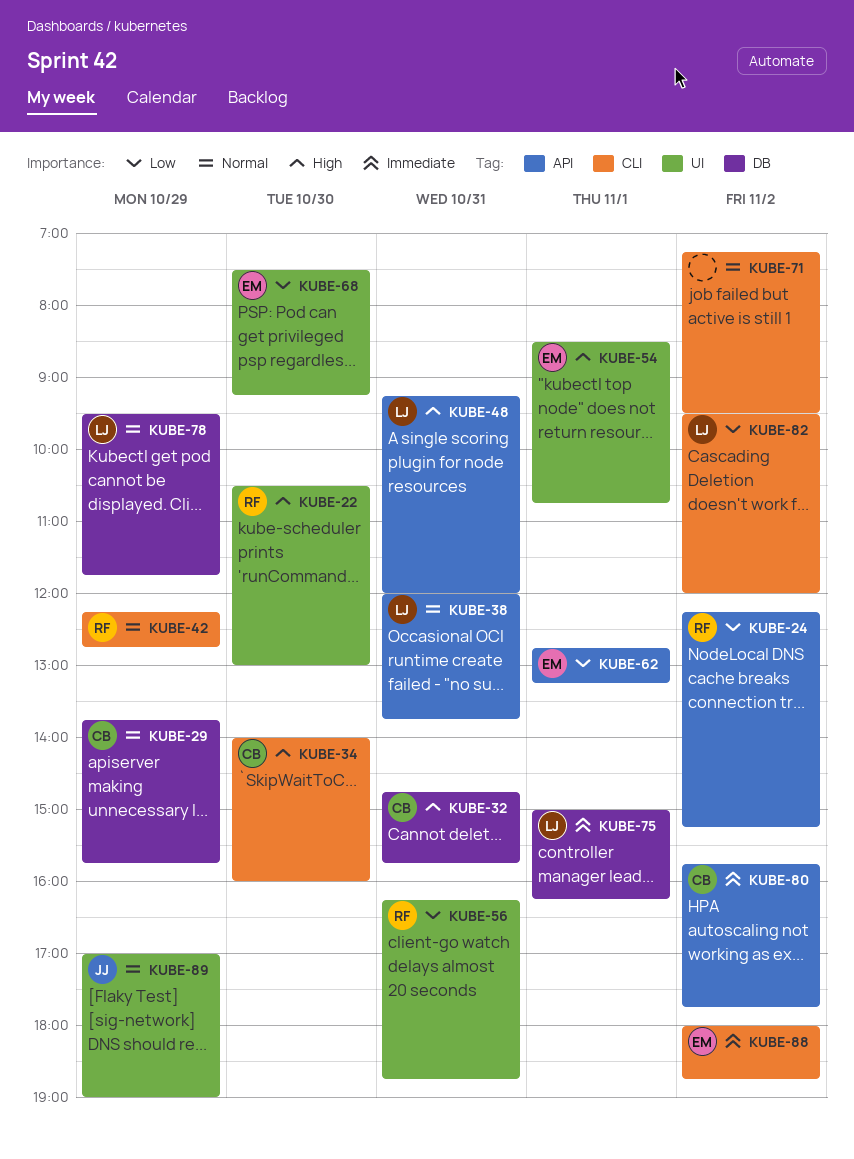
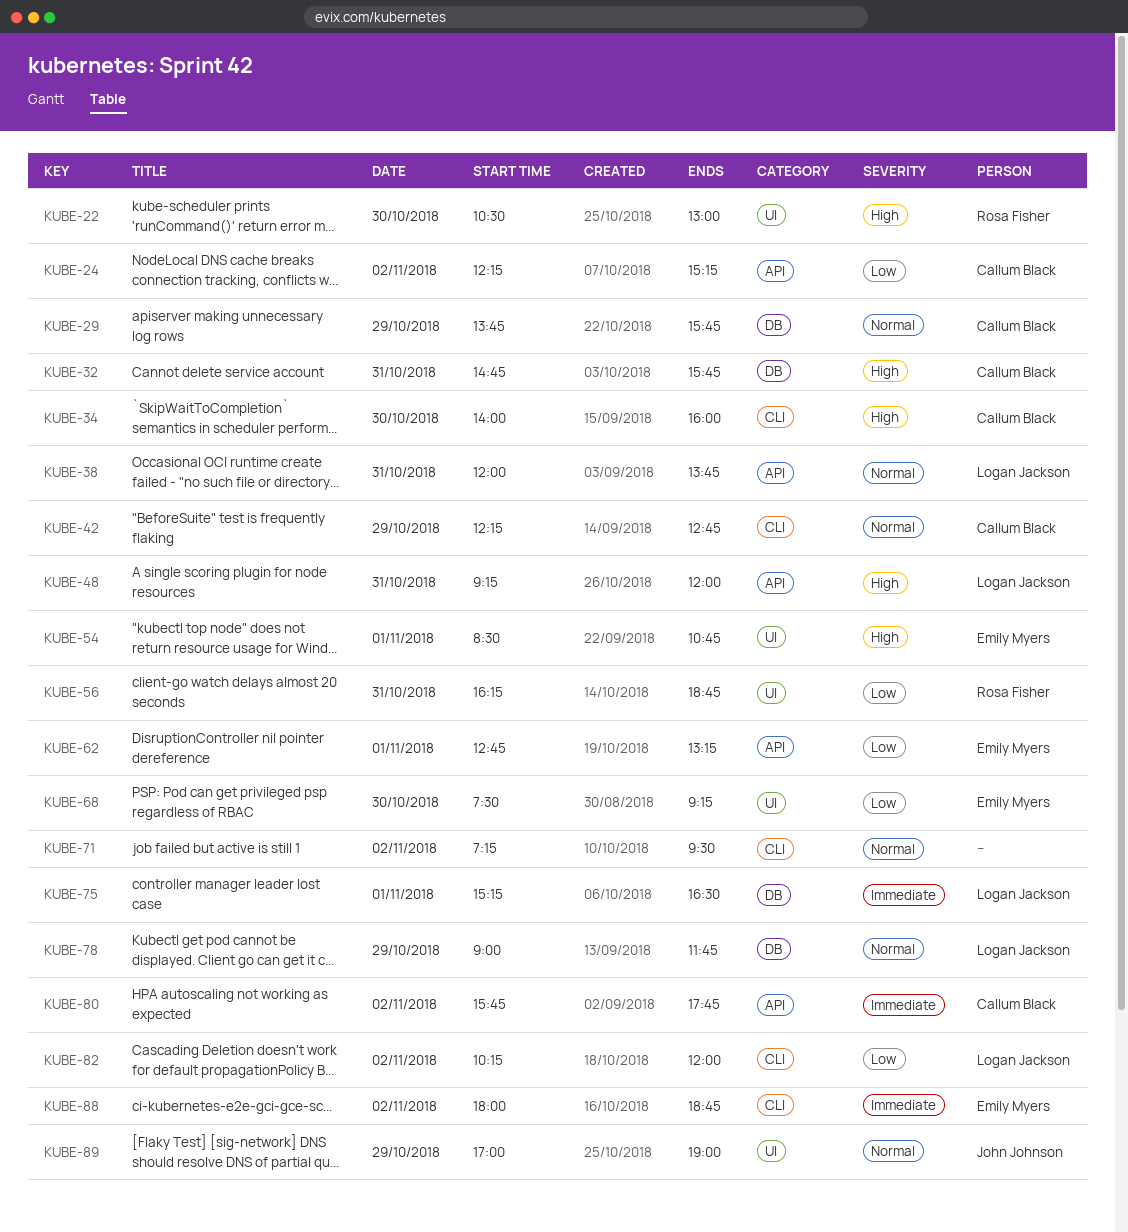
KUBE-24, owner: Rosa Fisher -> Callum Black
KUBE-42, owner: Rosa Fisher -> Callum Black
KUBE-75, begins: 15:00 -> 15:15
KUBE-75, ends: 16:15 -> 16:30
KUBE-78, begins: 09:30 -> 09:00
KUBE-82, begins: 09:30 -> 10:15

